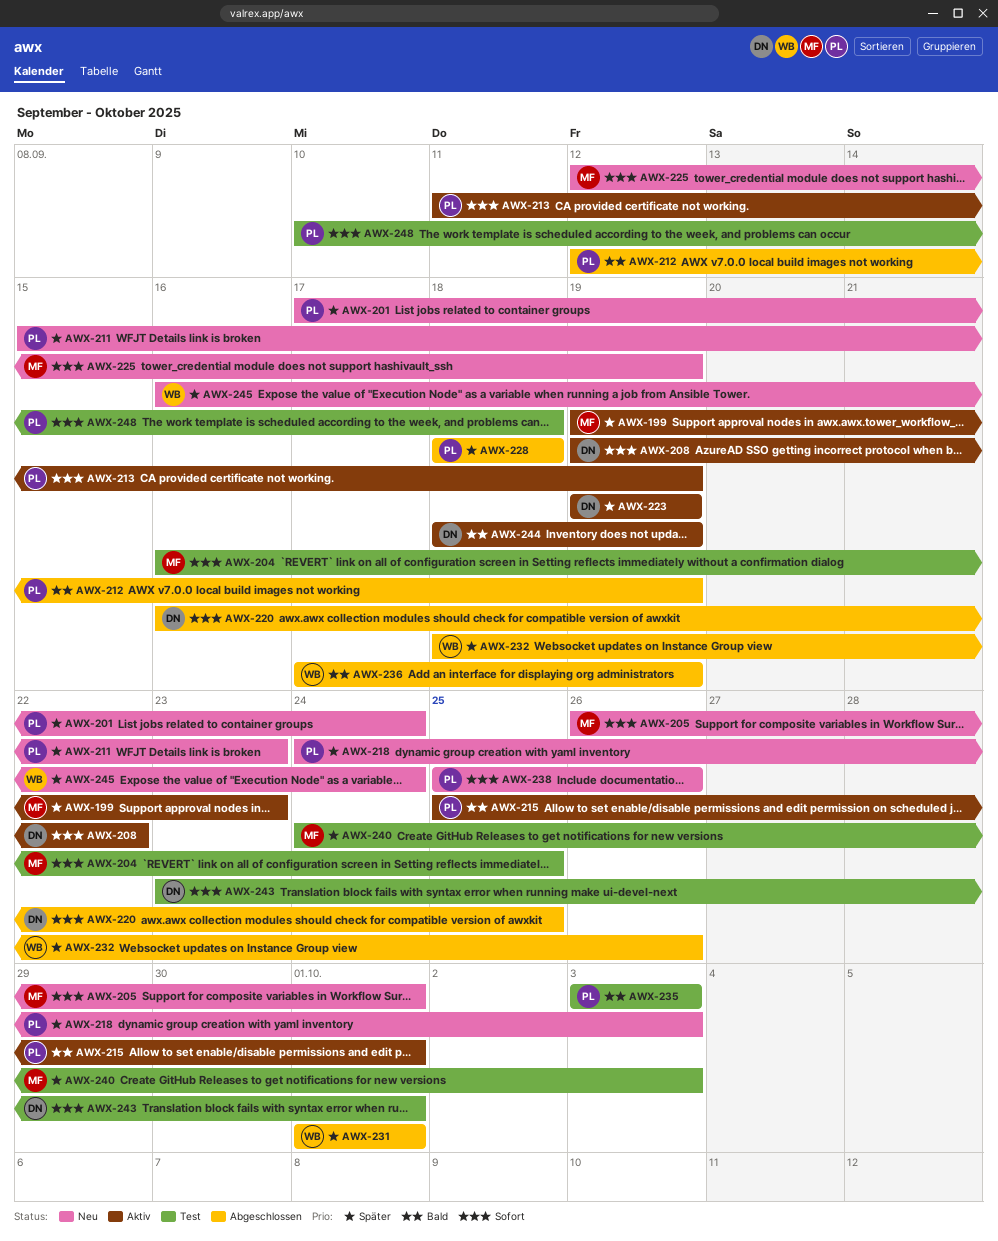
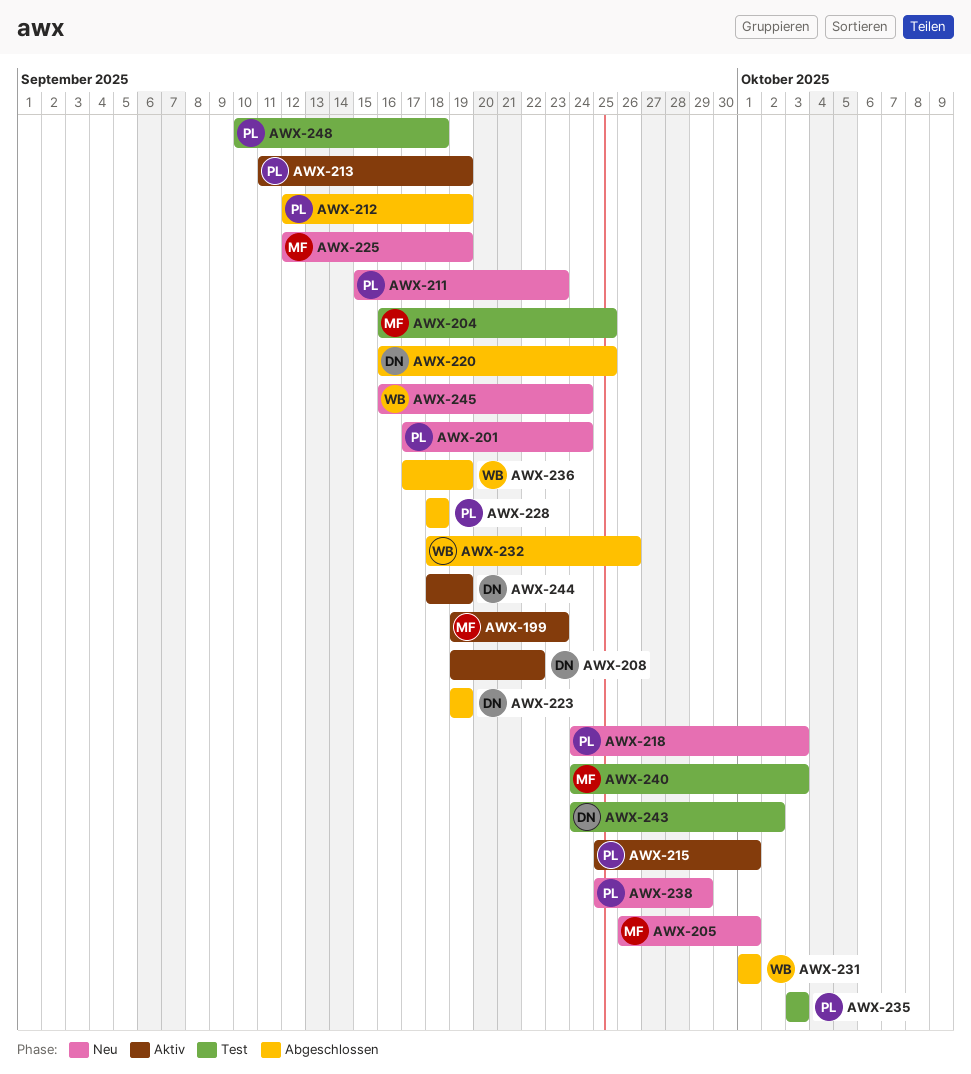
AWX-223, status: Aktiv -> Abgeschlossen
AWX-238, due: Sep 26 -> Sep 29
AWX-243, start: Sep 23 -> Sep 24
AWX-243, due: Oct 1 -> Oct 2

